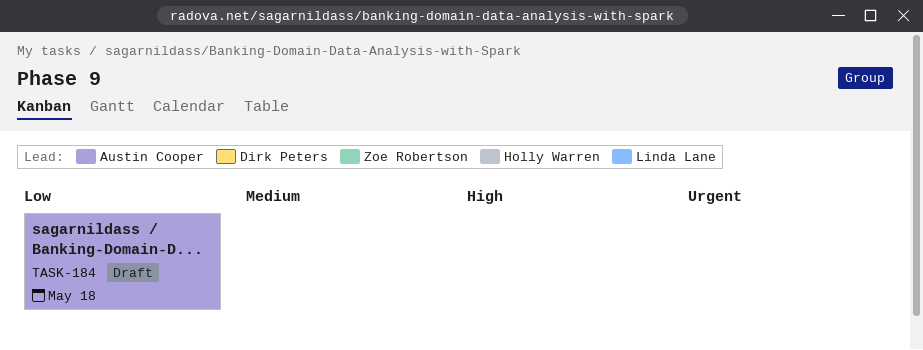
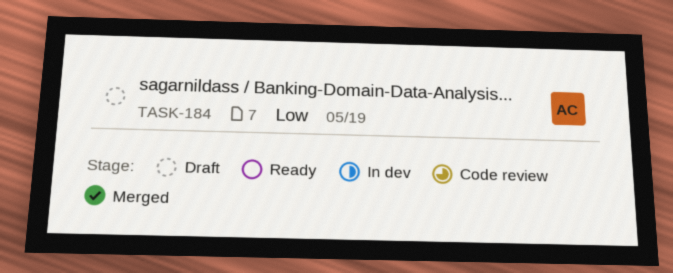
TASK-184, due: May 18 -> May 19

